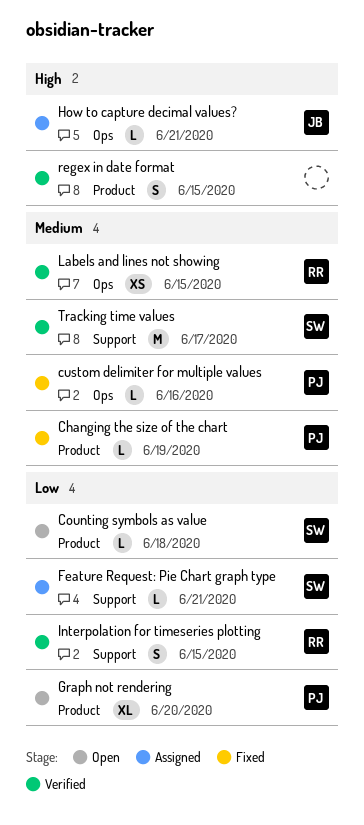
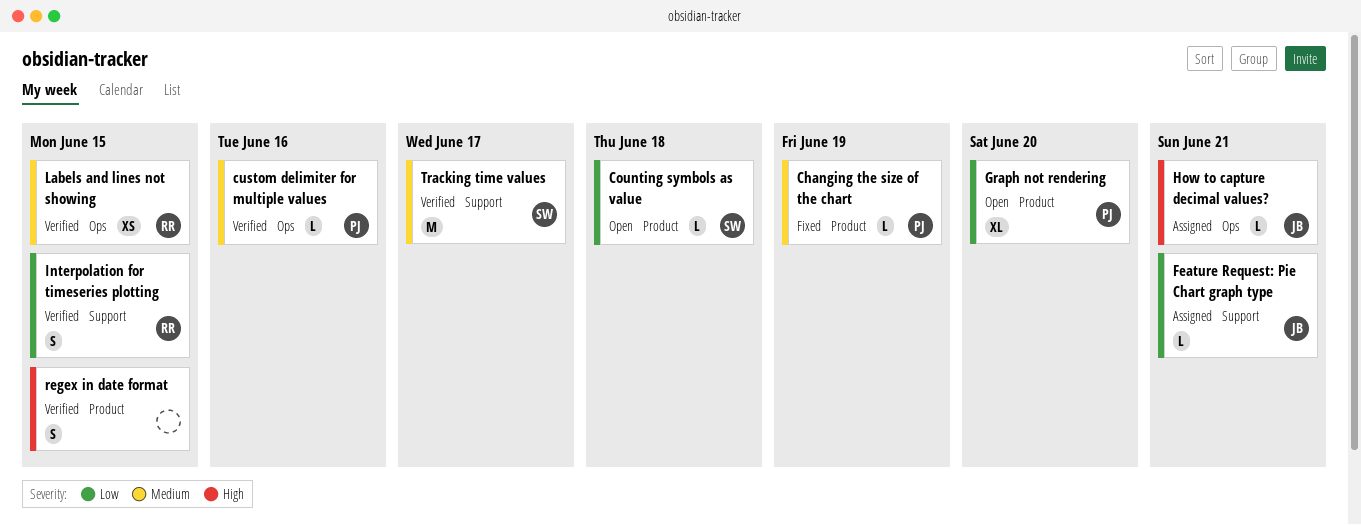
custom delimiter for multiple values, status: Fixed -> Verified
Feature Request: Pie Chart graph type, owner: SW -> JB

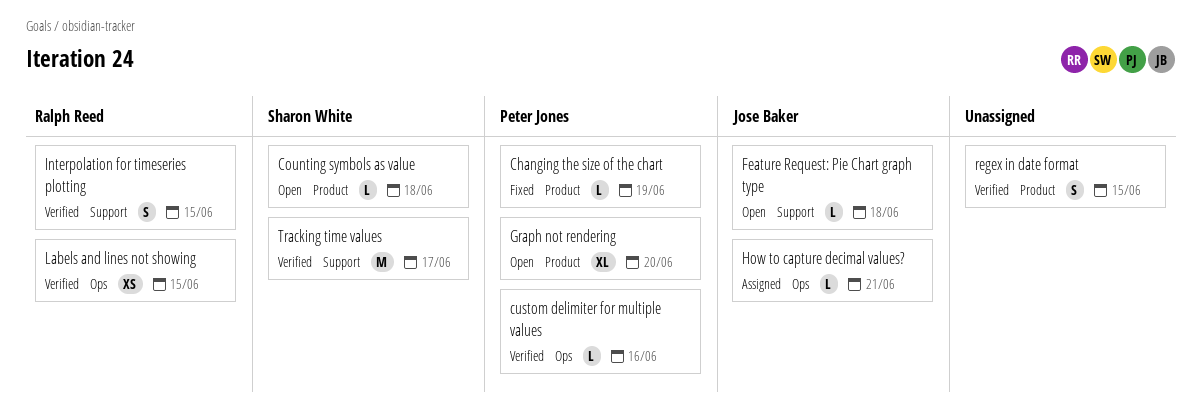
Feature Request: Pie Chart graph type, status: Assigned -> Open
Feature Request: Pie Chart graph type, due: Jun 21 -> Jun 18

